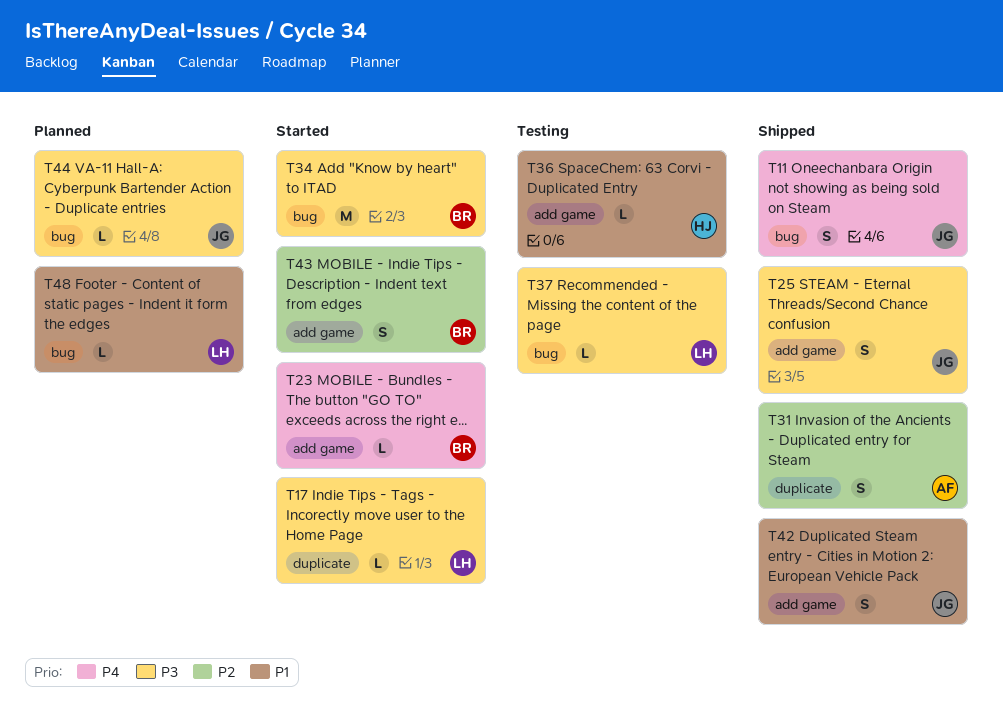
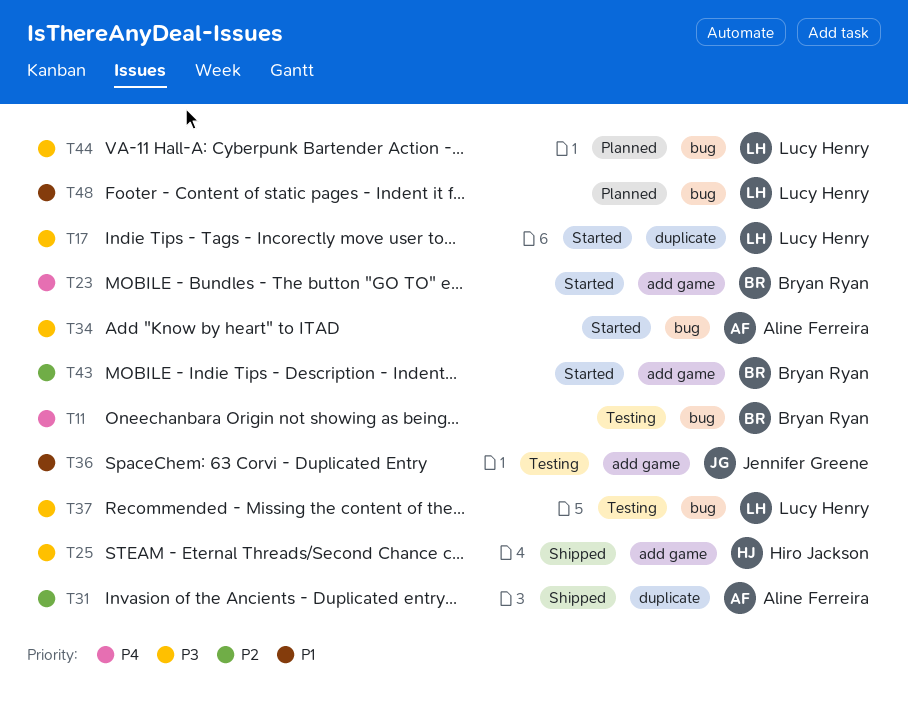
T11, status: Shipped -> Testing
T11, owner: Jennifer Greene -> Bryan Ryan
T25, owner: Jennifer Greene -> Hiro Jackson
T34, owner: Bryan Ryan -> Aline Ferreira
T36, owner: Hiro Jackson -> Jennifer Greene
T42: present -> none
T44, owner: Jennifer Greene -> Lucy Henry

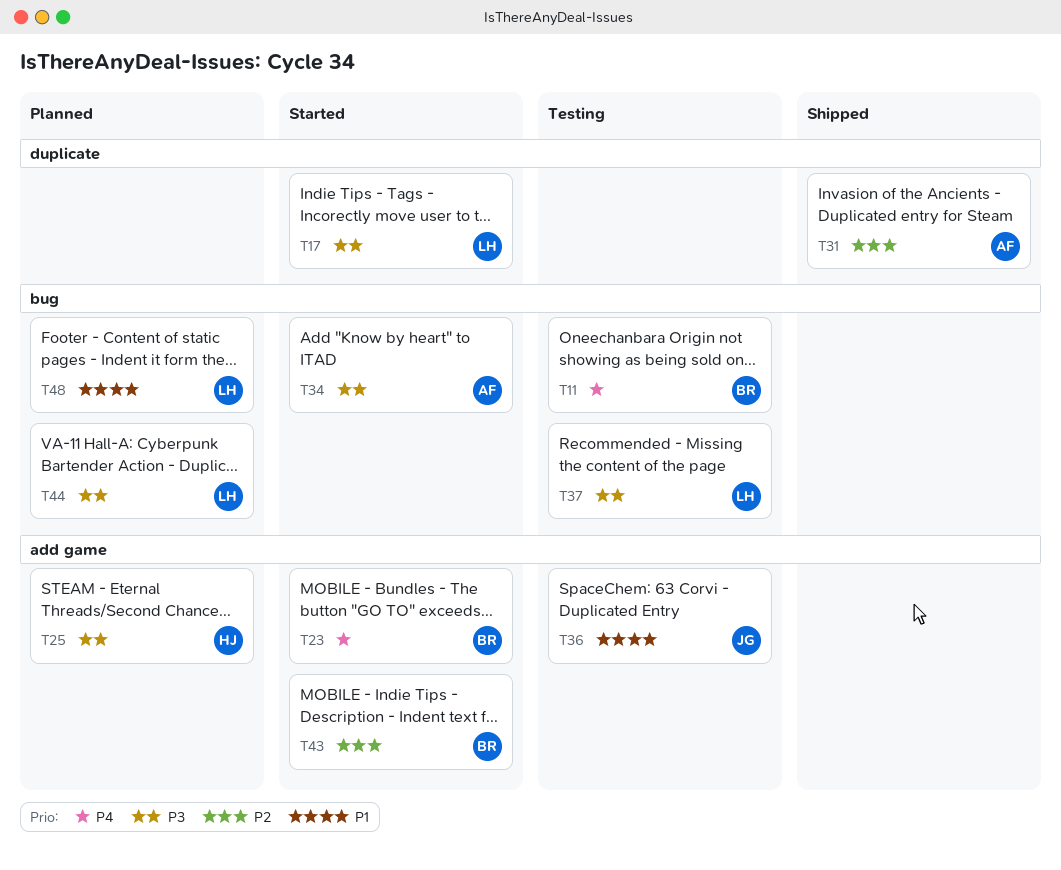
T25, status: Shipped -> Planned

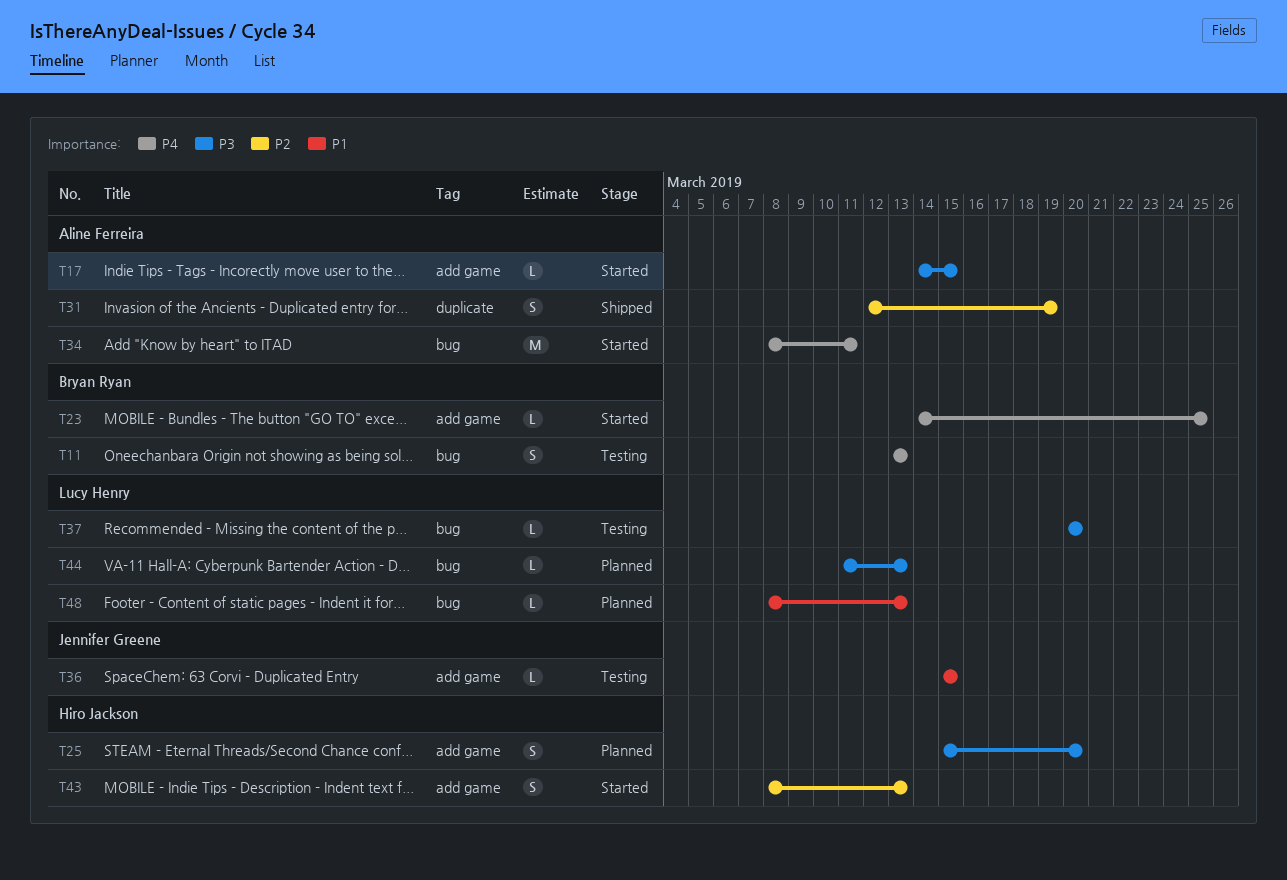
T17, owner: Lucy Henry -> Aline Ferreira
T17, label: duplicate -> add game
T34, priority: P3 -> P4
T43, owner: Bryan Ryan -> Hiro Jackson

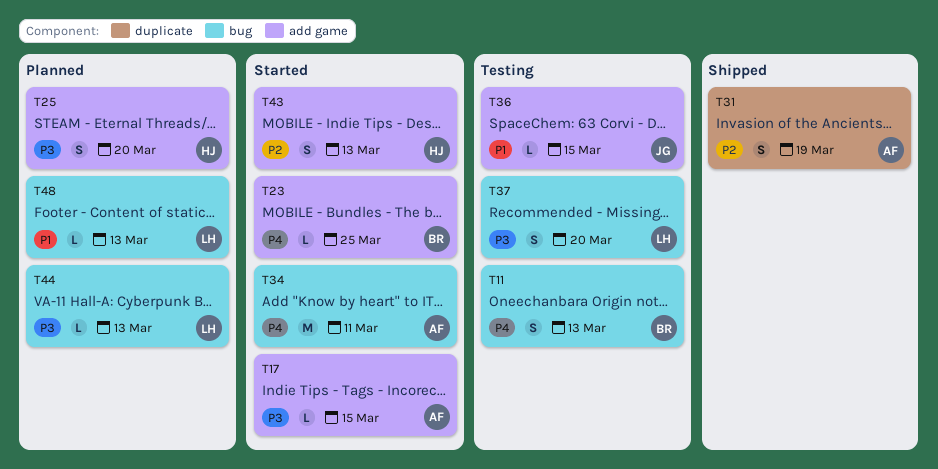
T37, estimate: L -> S

